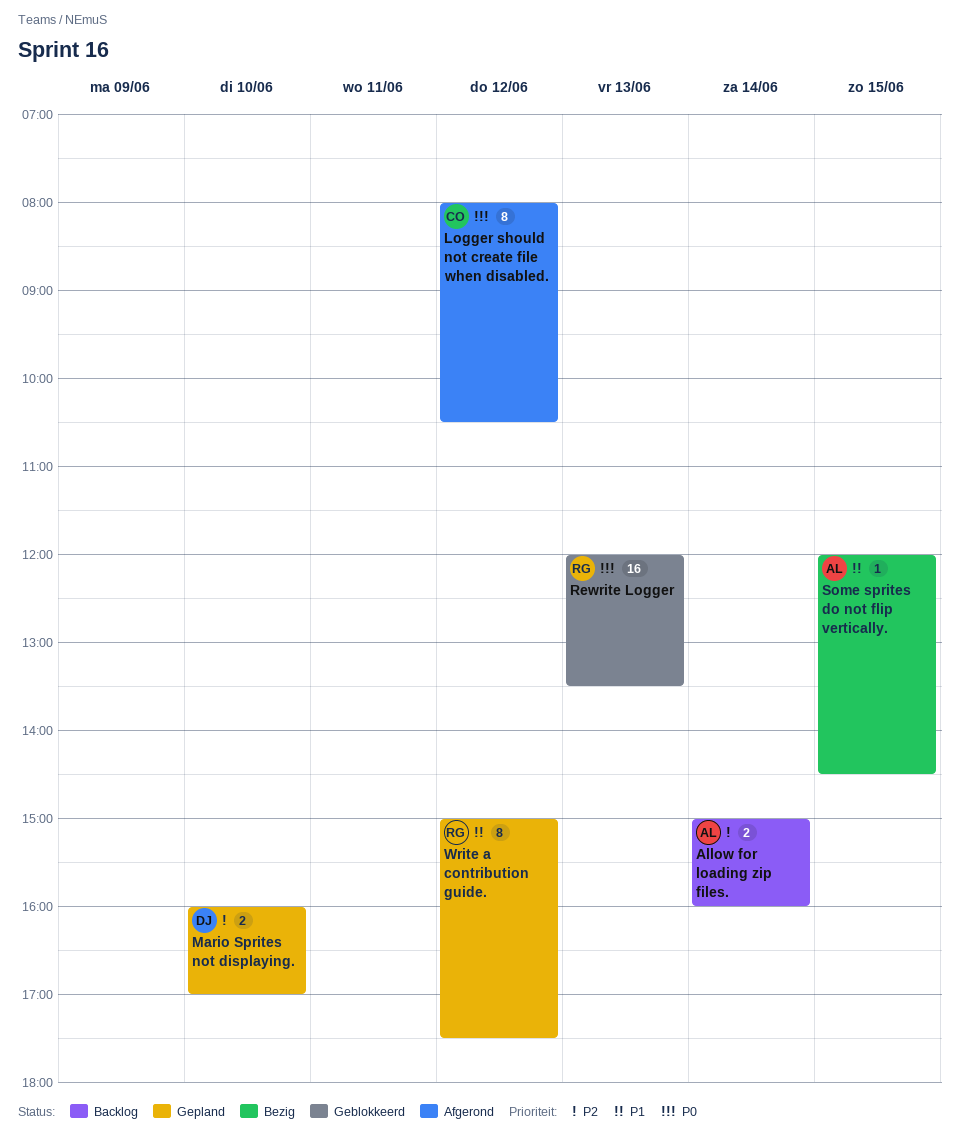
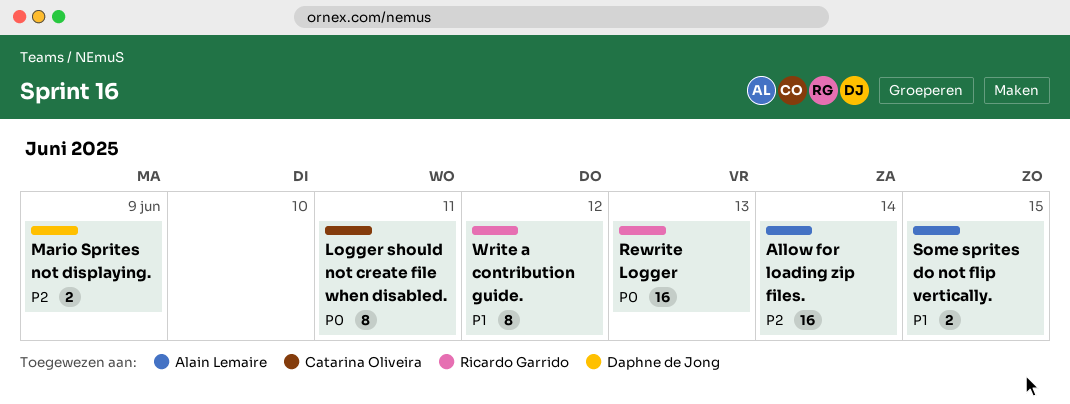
Allow for loading zip files., estimate: 2 -> 16
Logger should not create file when disabled., day: Jun 12 -> Jun 11
Mario Sprites not displaying., day: Jun 10 -> Jun 9
Some sprites do not flip vertically., estimate: 1 -> 2

